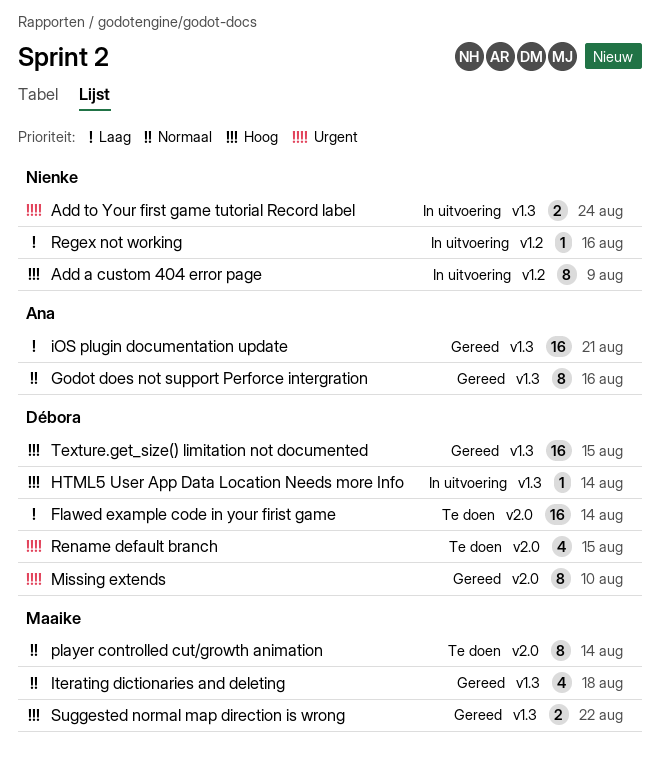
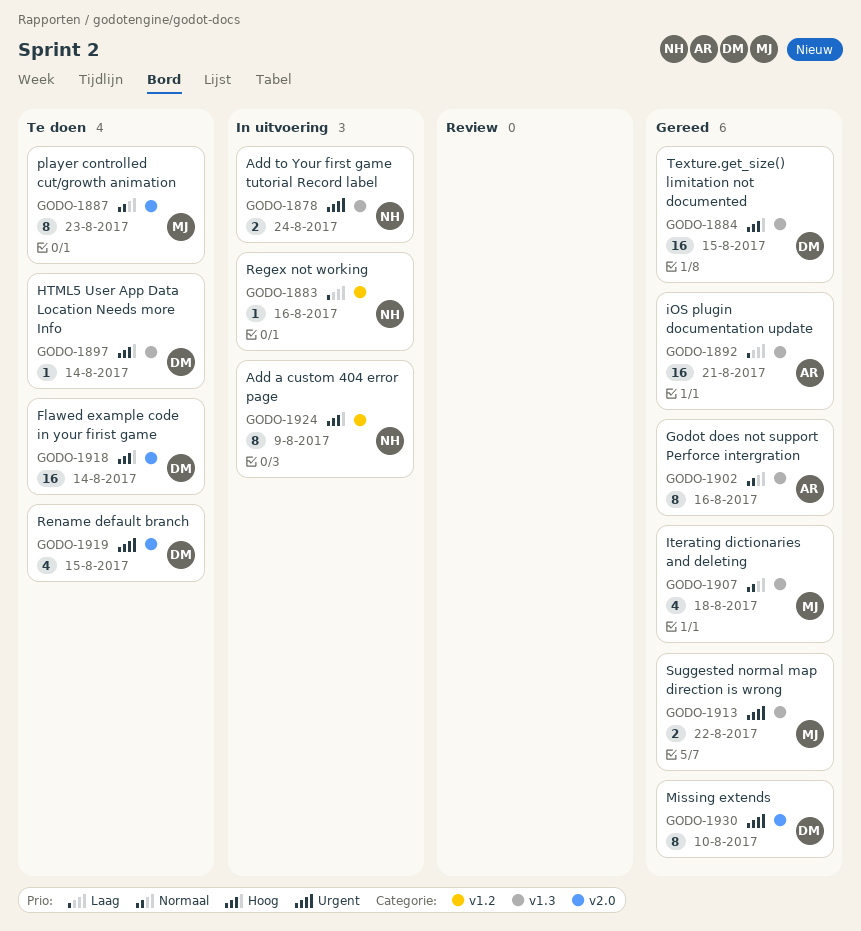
Flawed example code in your firist game, priority: Laag -> Hoog
HTML5 User App Data Location Needs more Info, status: In uitvoering -> Te doen
player controlled cut/growth animation, due: Aug 14 -> Aug 23
Suggested normal map direction is wrong, priority: Hoog -> Urgent

